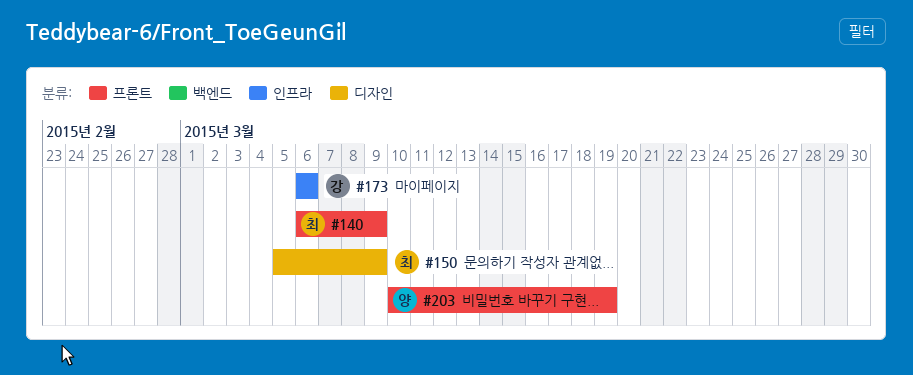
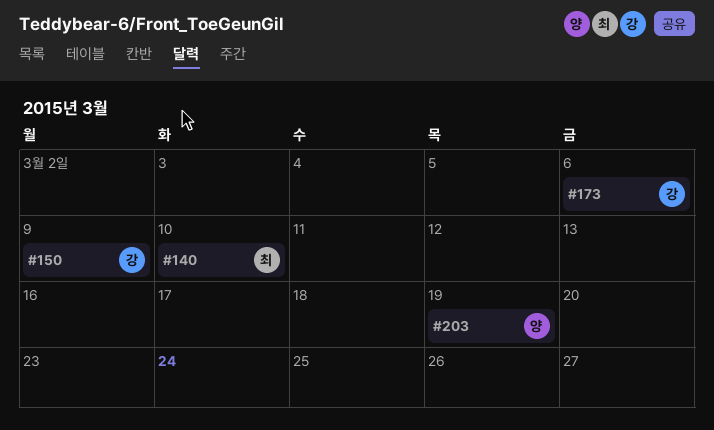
#140, due: Mar 9 -> Mar 10
#150, owner: 최 -> 강

